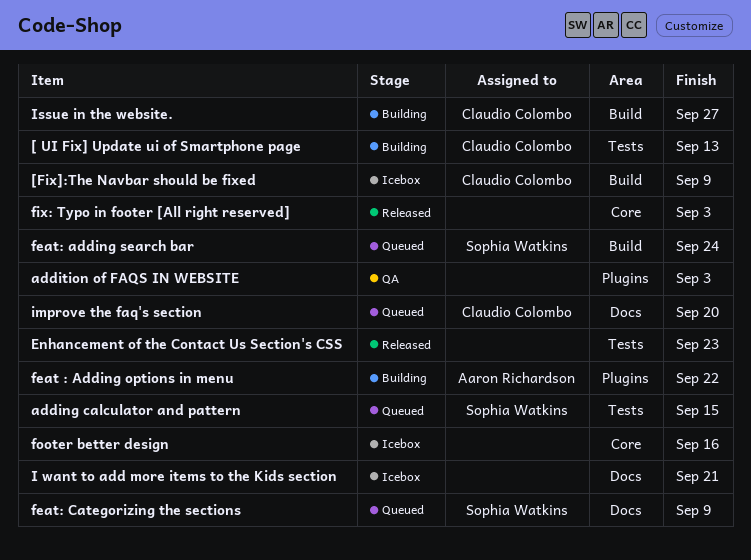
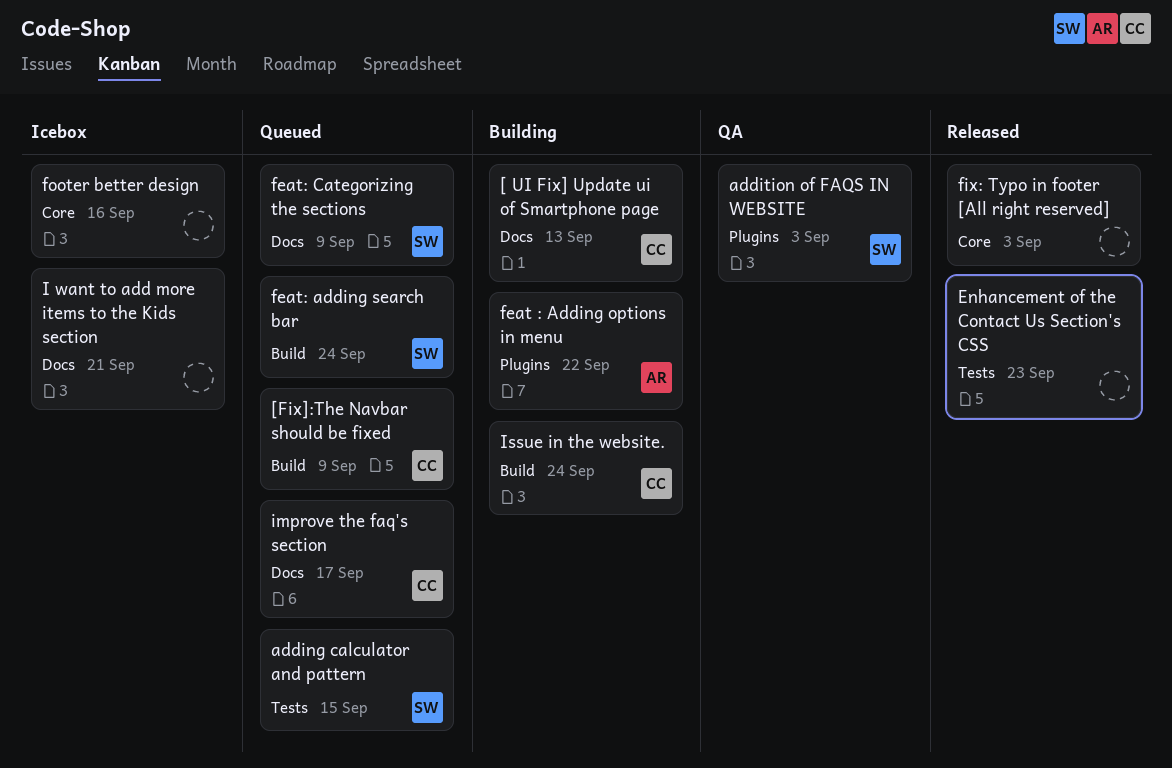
[ UI Fix] Update ui of Smartphone page, label: Tests -> Docs
[Fix]:The Navbar should be fixed, status: Icebox -> Queued
addition of FAQS IN WEBSITE, owner: none -> Sophia Watkins
improve the faq's section, due: Sep 20 -> Sep 17
Issue in the website., due: Sep 27 -> Sep 24

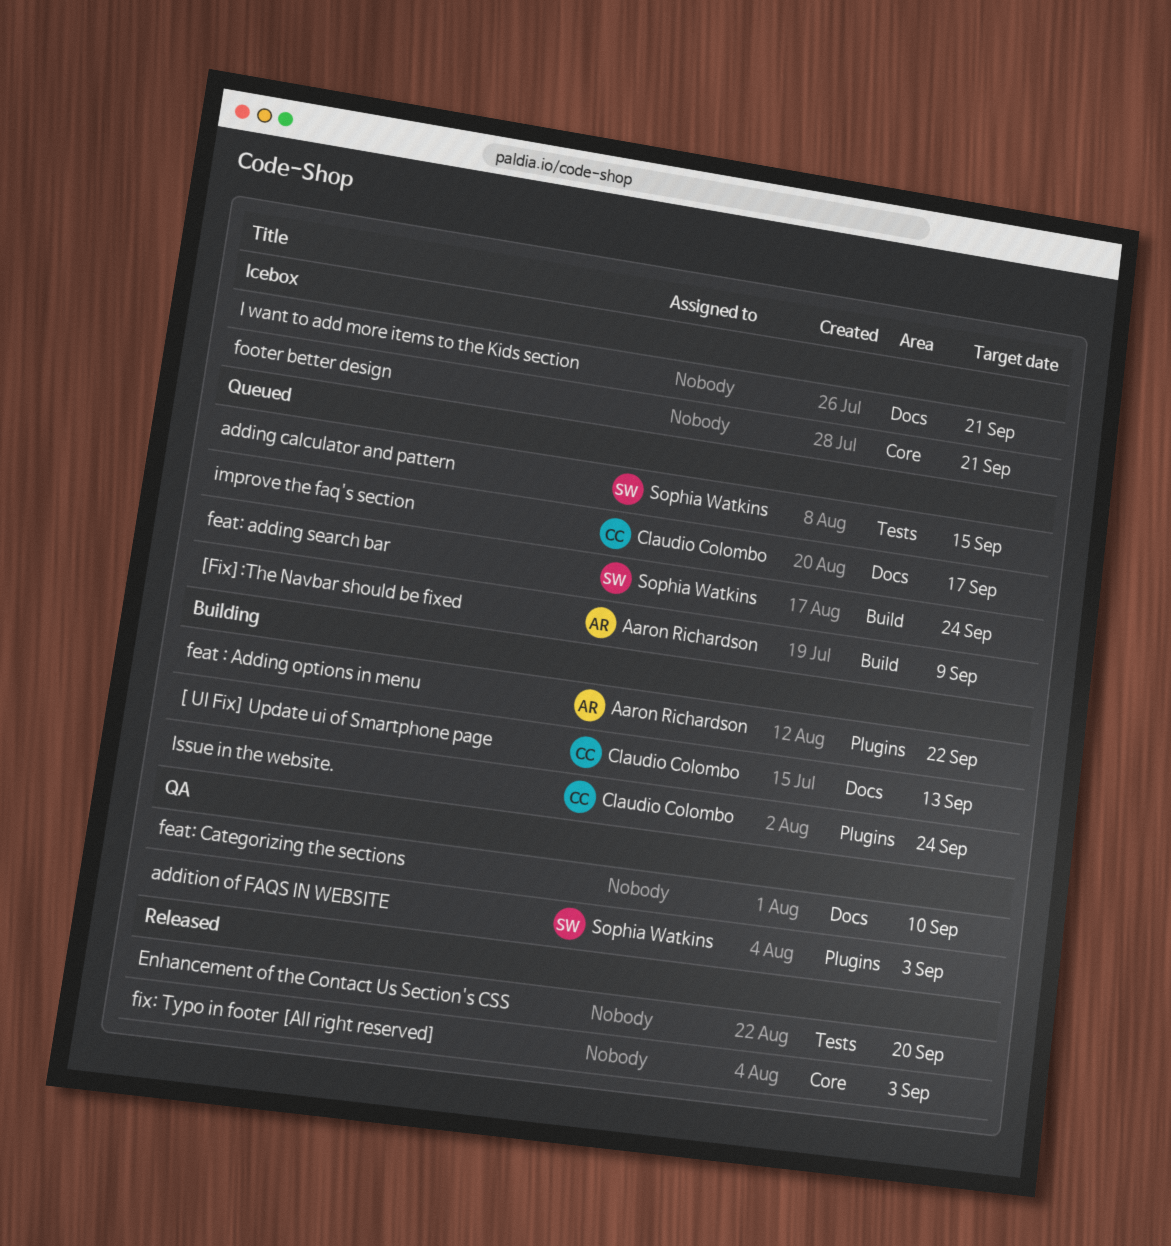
[Fix]:The Navbar should be fixed, owner: Claudio Colombo -> Aaron Richardson
Enhancement of the Contact Us Section's CSS, due: Sep 23 -> Sep 20
feat: Categorizing the sections, status: Queued -> QA
feat: Categorizing the sections, owner: Sophia Watkins -> none
feat: Categorizing the sections, due: Sep 9 -> Sep 10
footer better design, due: Sep 16 -> Sep 21
Issue in the website., label: Build -> Plugins

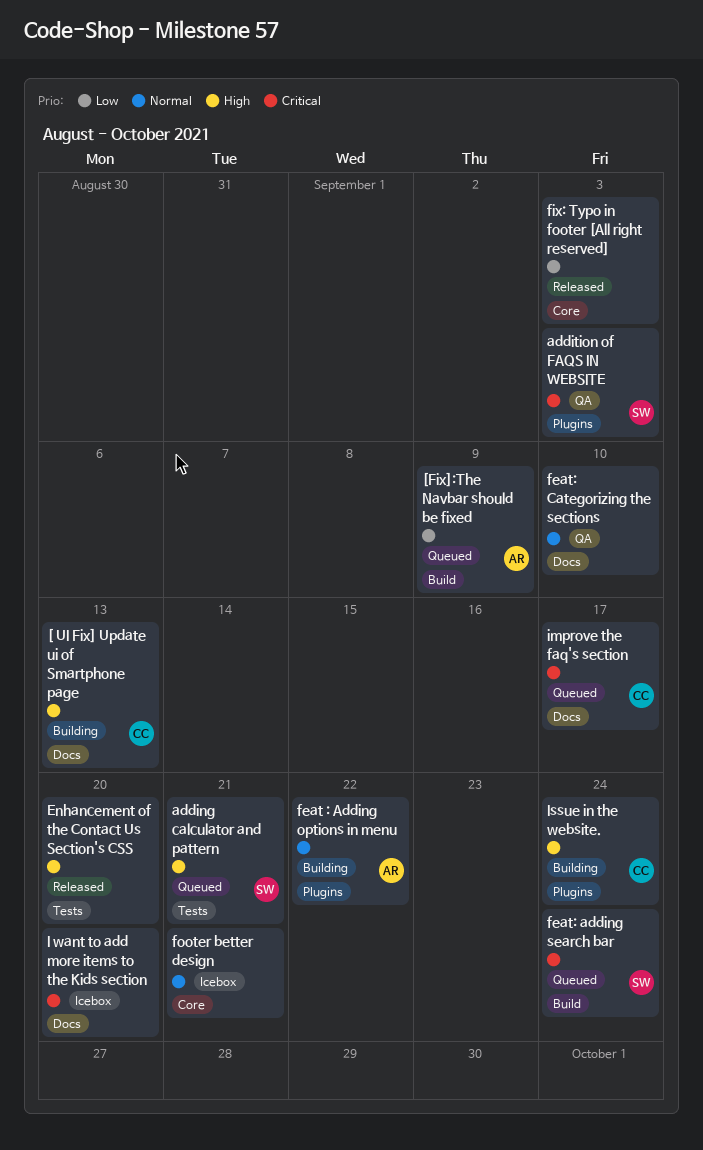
adding calculator and pattern, due: Sep 15 -> Sep 21
I want to add more items to the Kids section, due: Sep 21 -> Sep 20

